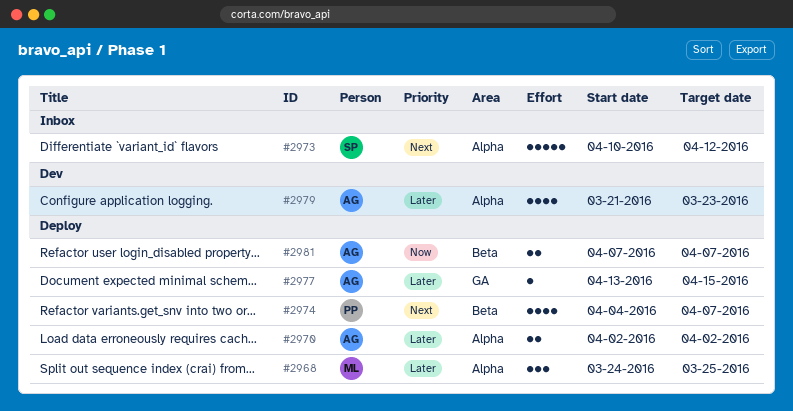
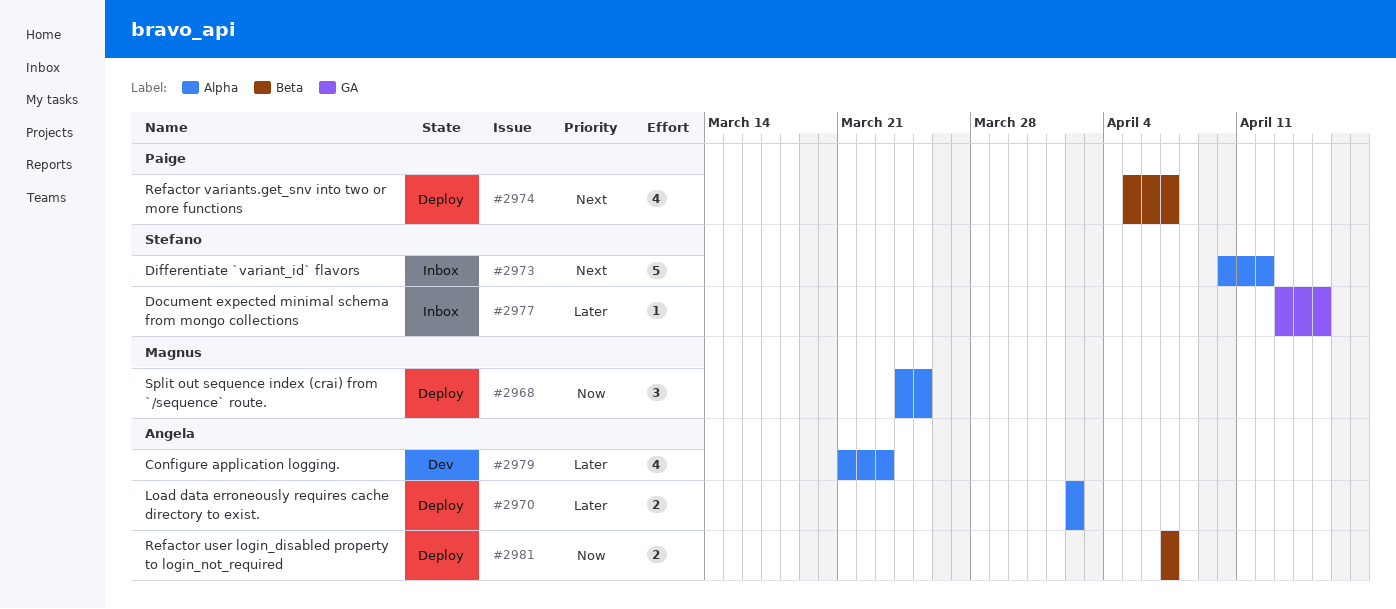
#2968, priority: Later -> Now
#2974, start: Apr 4 -> Apr 5
#2977, status: Deploy -> Inbox
#2977, owner: Angela -> Stefano

